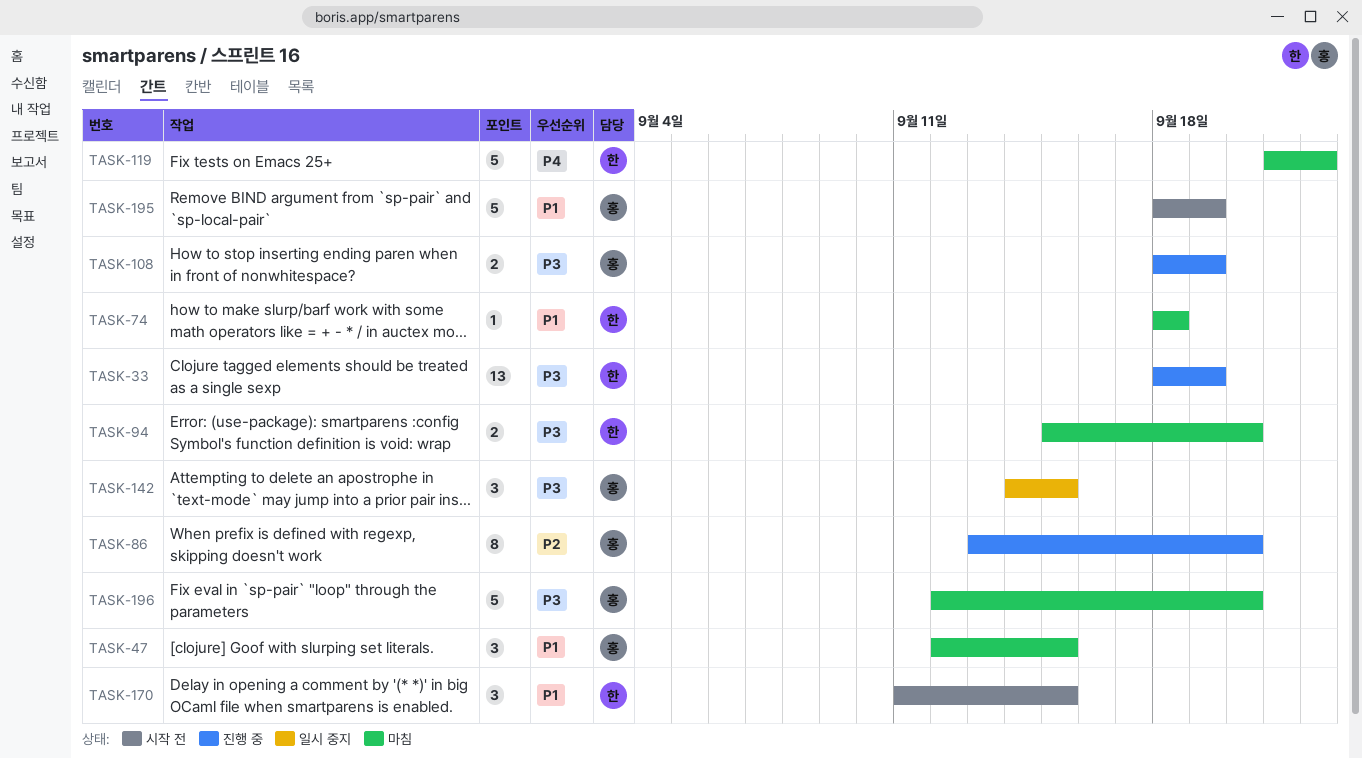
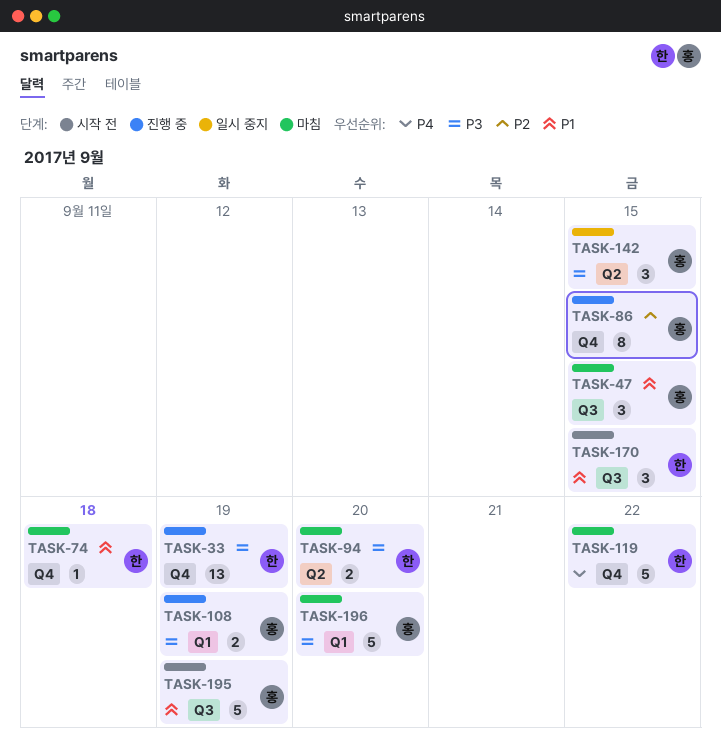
TASK-86, due: Sep 20 -> Sep 15

